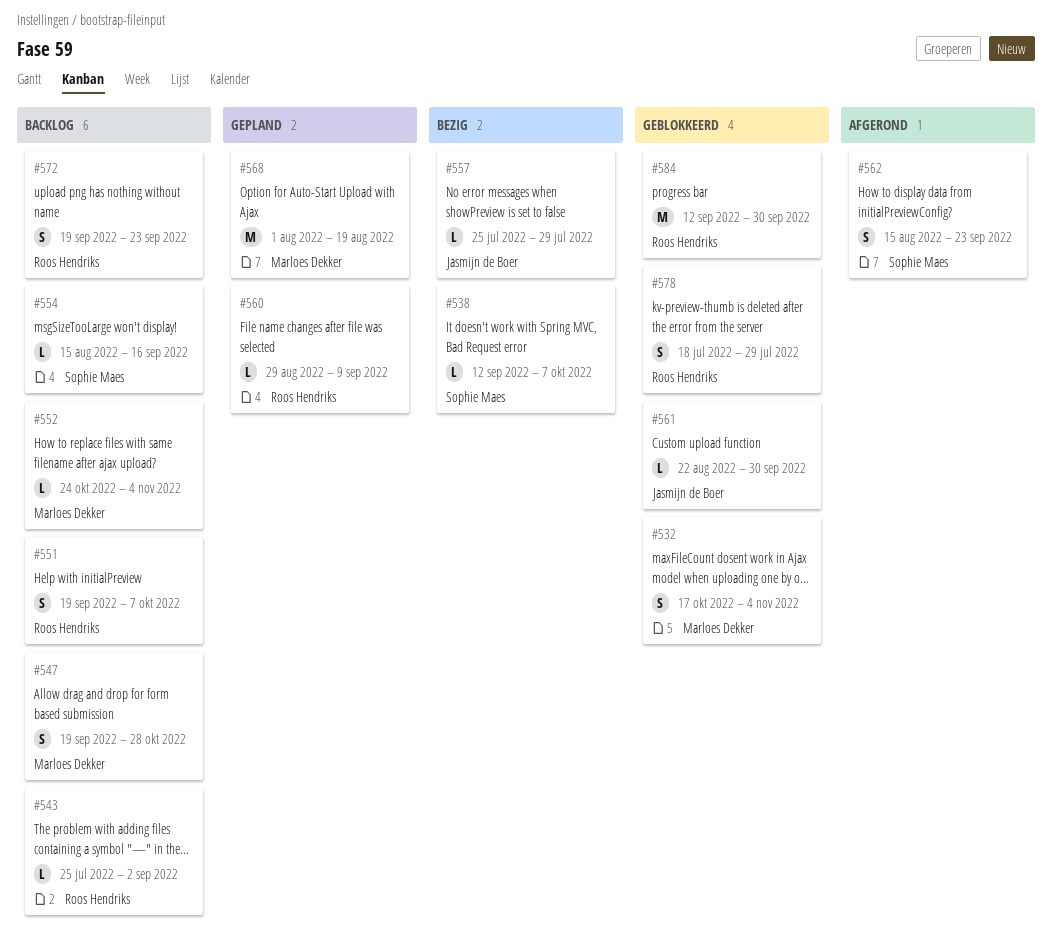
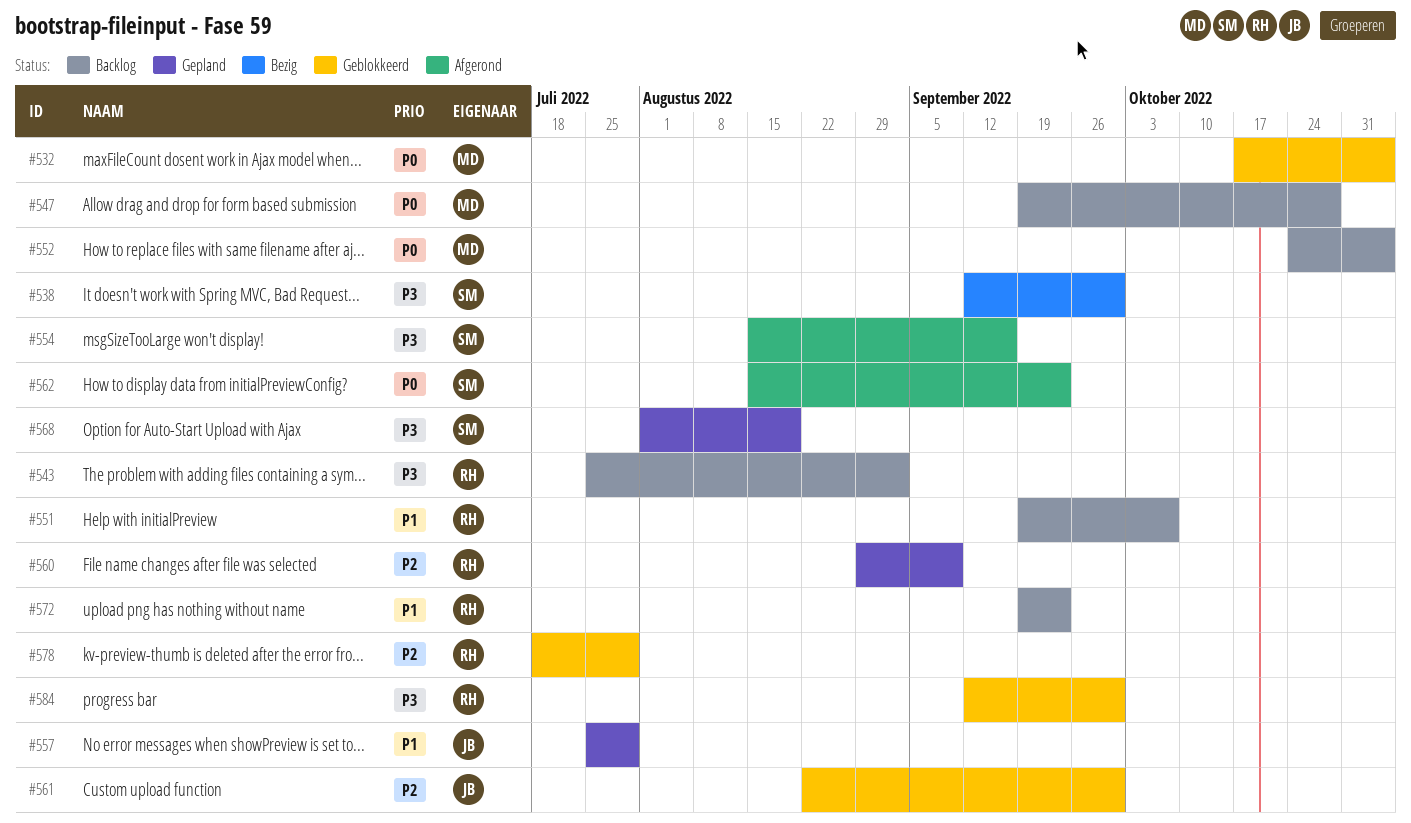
#538, due: Oct 7 -> Sep 30
#554, status: Backlog -> Afgerond
#557, status: Bezig -> Gepland
#568, owner: Marloes Dekker -> Sophie Maes

